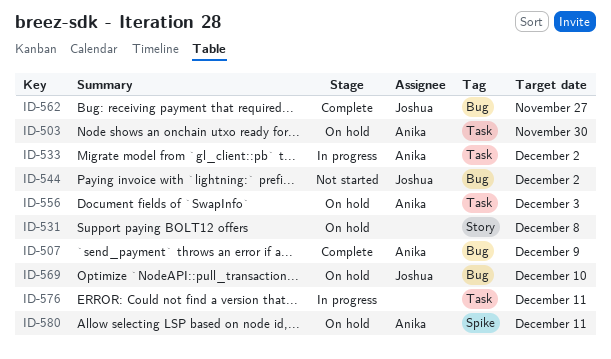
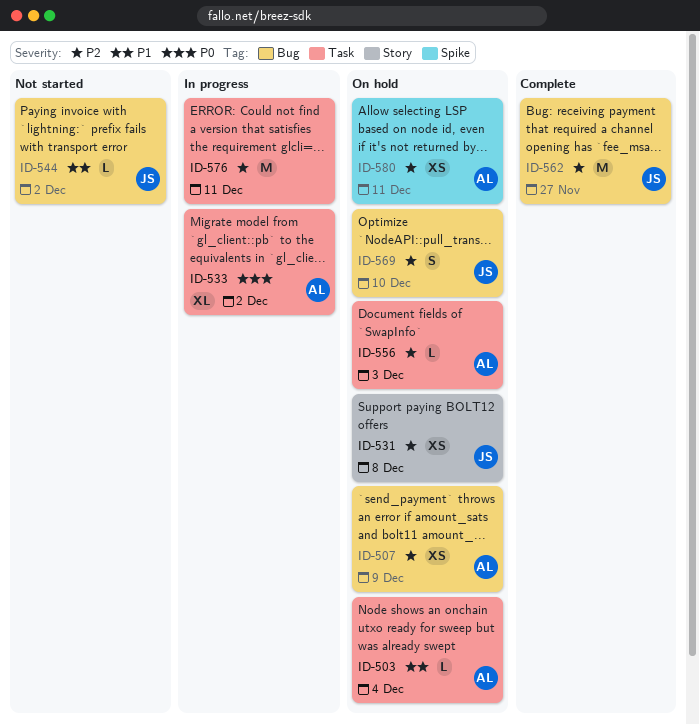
ID-503, due: Nov 30 -> Dec 4
ID-507, status: Complete -> On hold
ID-531, owner: none -> Joshua

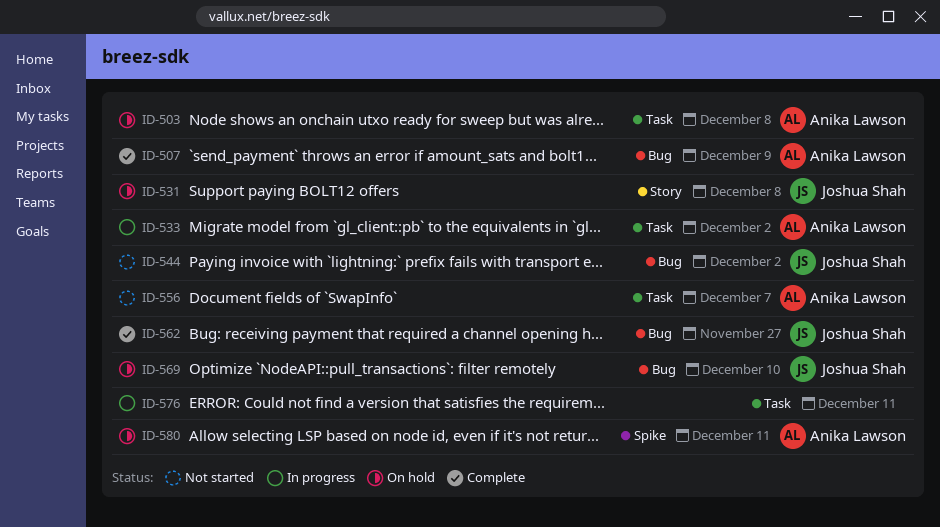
ID-503, due: Dec 4 -> Dec 8
ID-507, status: On hold -> Complete
ID-556, status: On hold -> Not started
ID-556, due: Dec 3 -> Dec 7

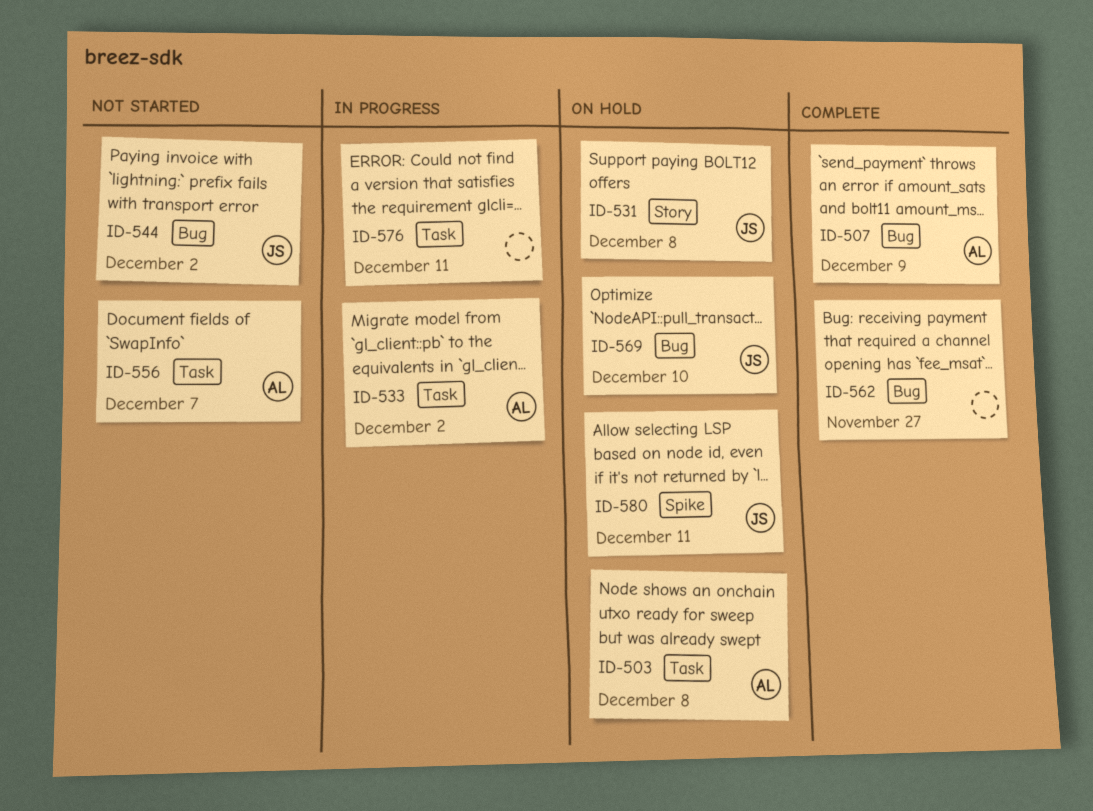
ID-562, owner: Joshua Shah -> none
ID-580, owner: Anika Lawson -> Joshua Shah

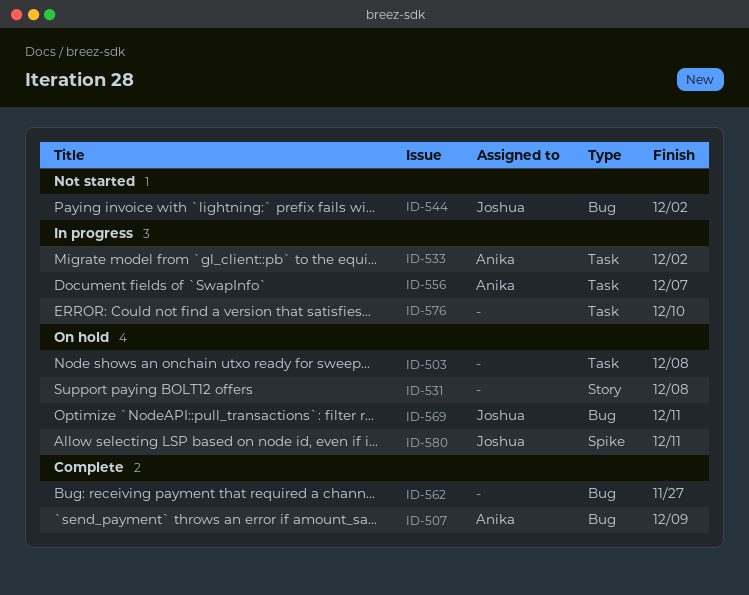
ID-503, owner: Anika -> none
ID-531, owner: Joshua -> none
ID-556, status: Not started -> In progress
ID-569, due: Dec 10 -> Dec 11
ID-576, due: Dec 11 -> Dec 10

